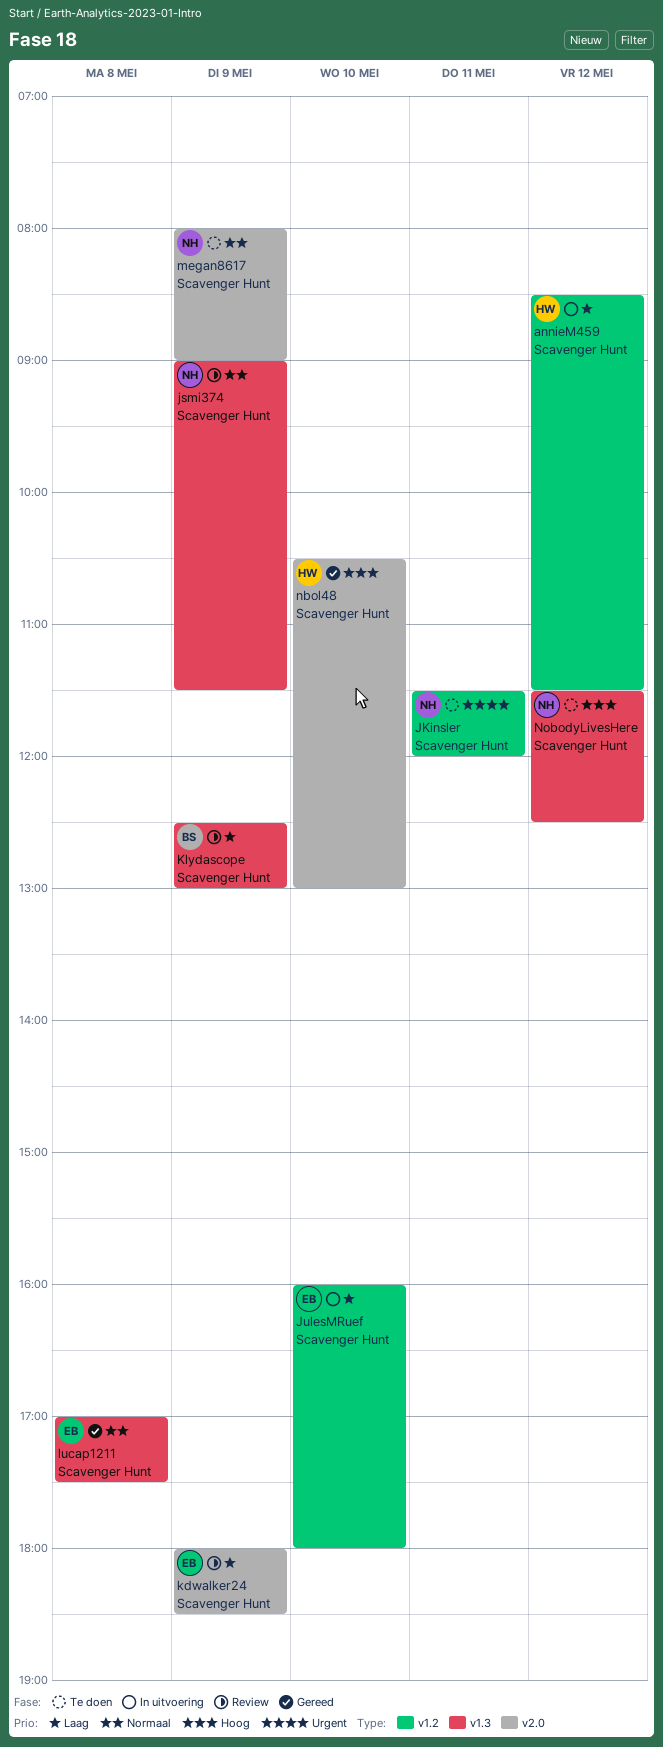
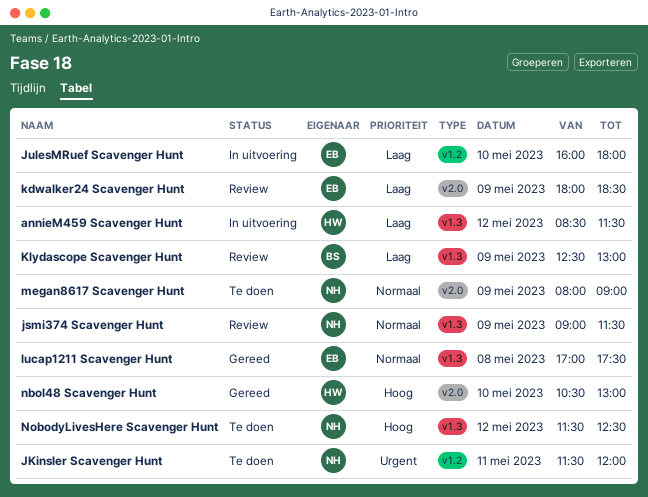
annieM459 Scavenger Hunt, label: v1.2 -> v1.3

